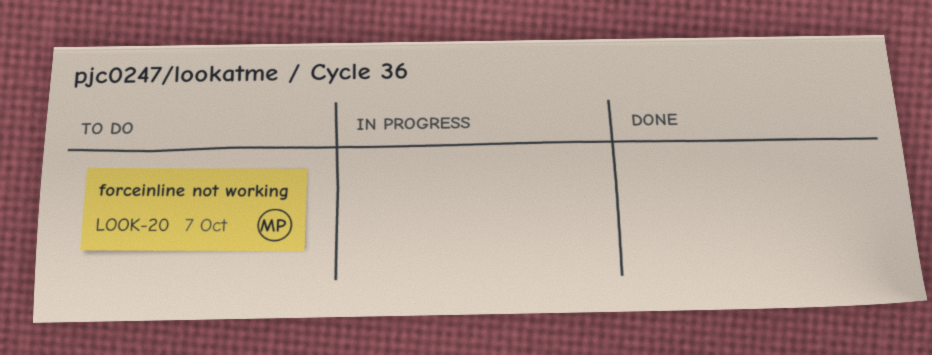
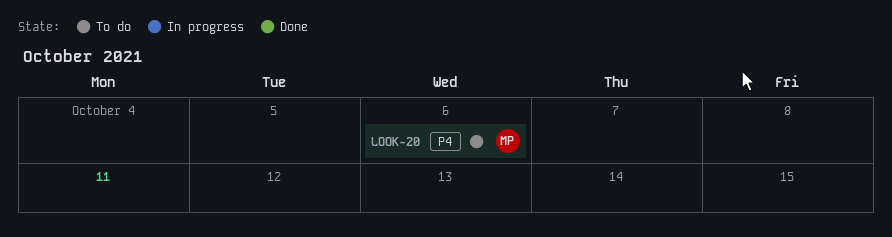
LOOK-20, due: Oct 7 -> Oct 6

